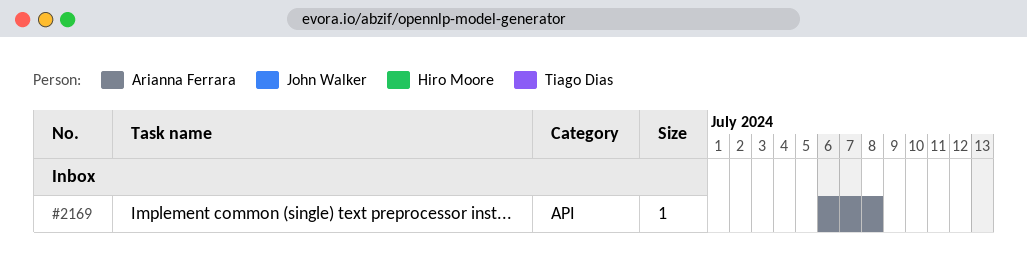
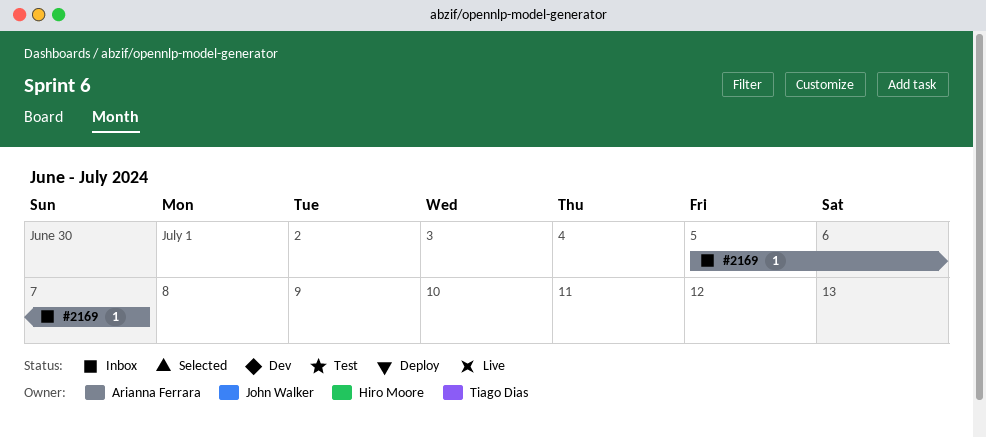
#2169, start: Jul 6 -> Jul 5
#2169, due: Jul 8 -> Jul 7

